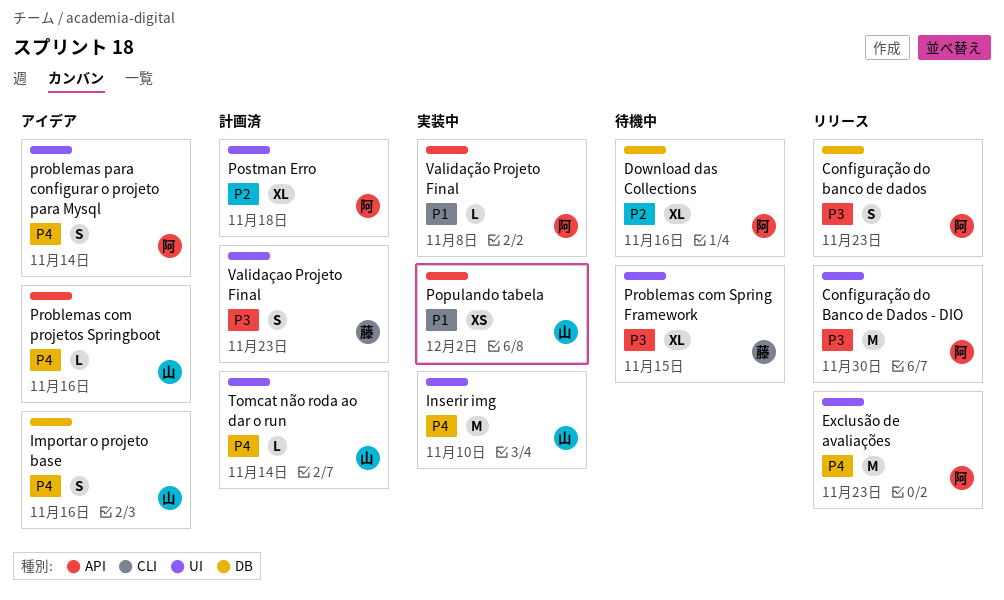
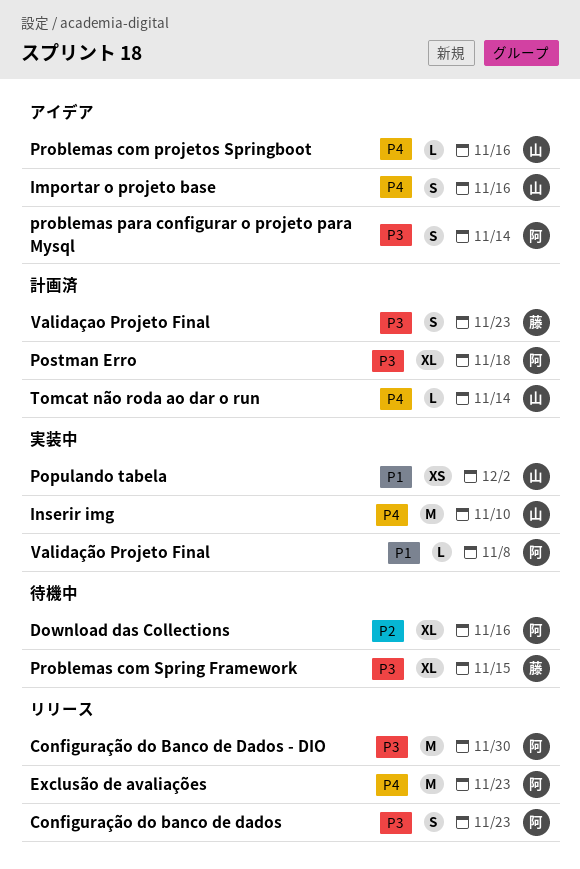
Postman Erro, priority: P2 -> P3
problemas para configurar o projeto para Mysql, priority: P4 -> P3

